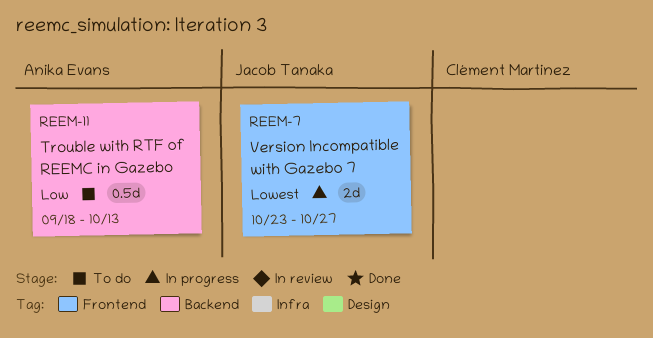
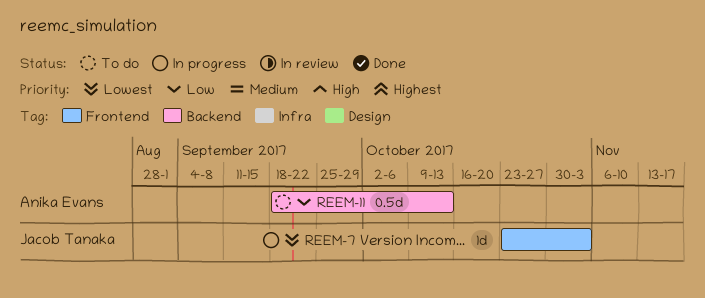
REEM-7, estimate: 2d -> 1d
REEM-7, due: Oct 27 -> Nov 3

